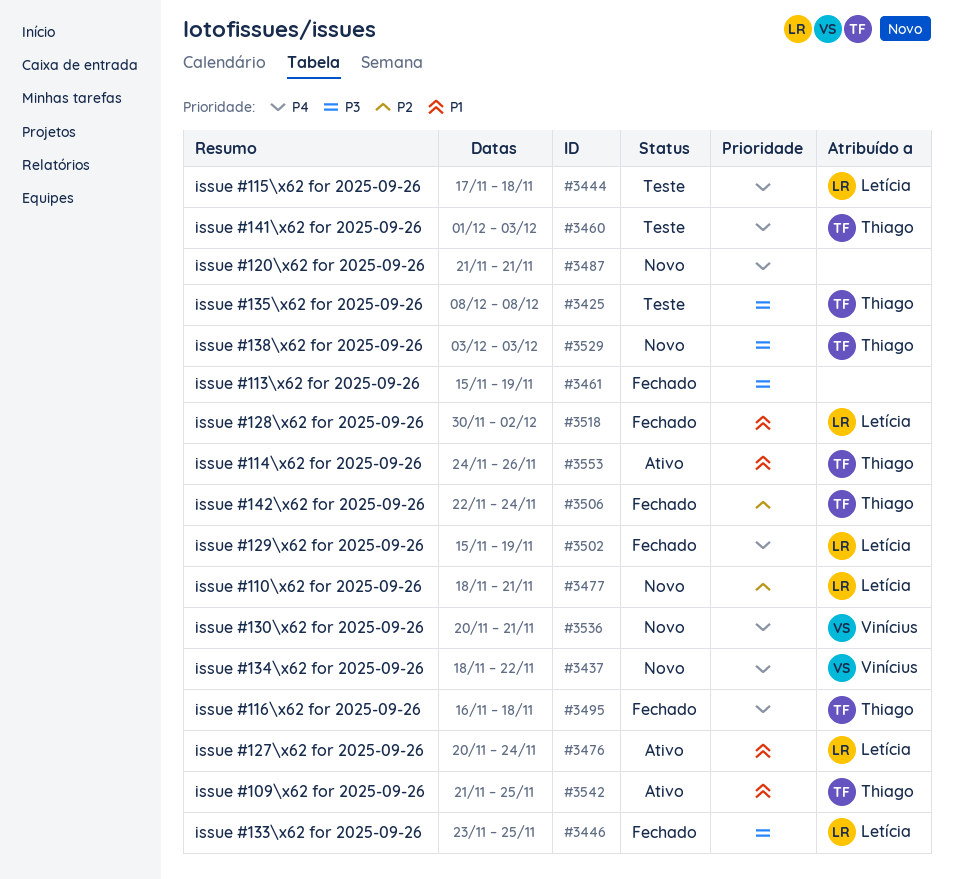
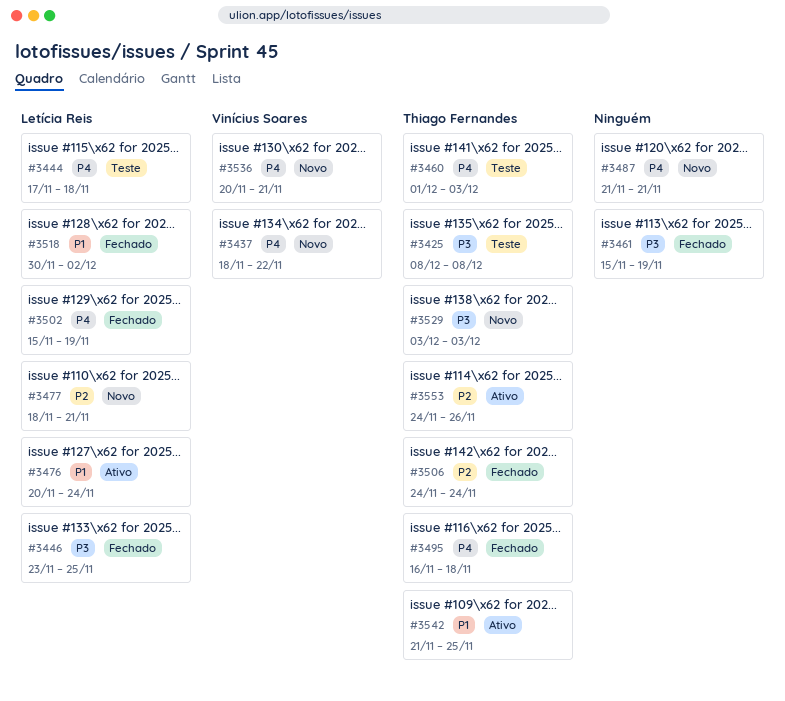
#3506, start: Nov 22 -> Nov 24
#3553, priority: P1 -> P2

